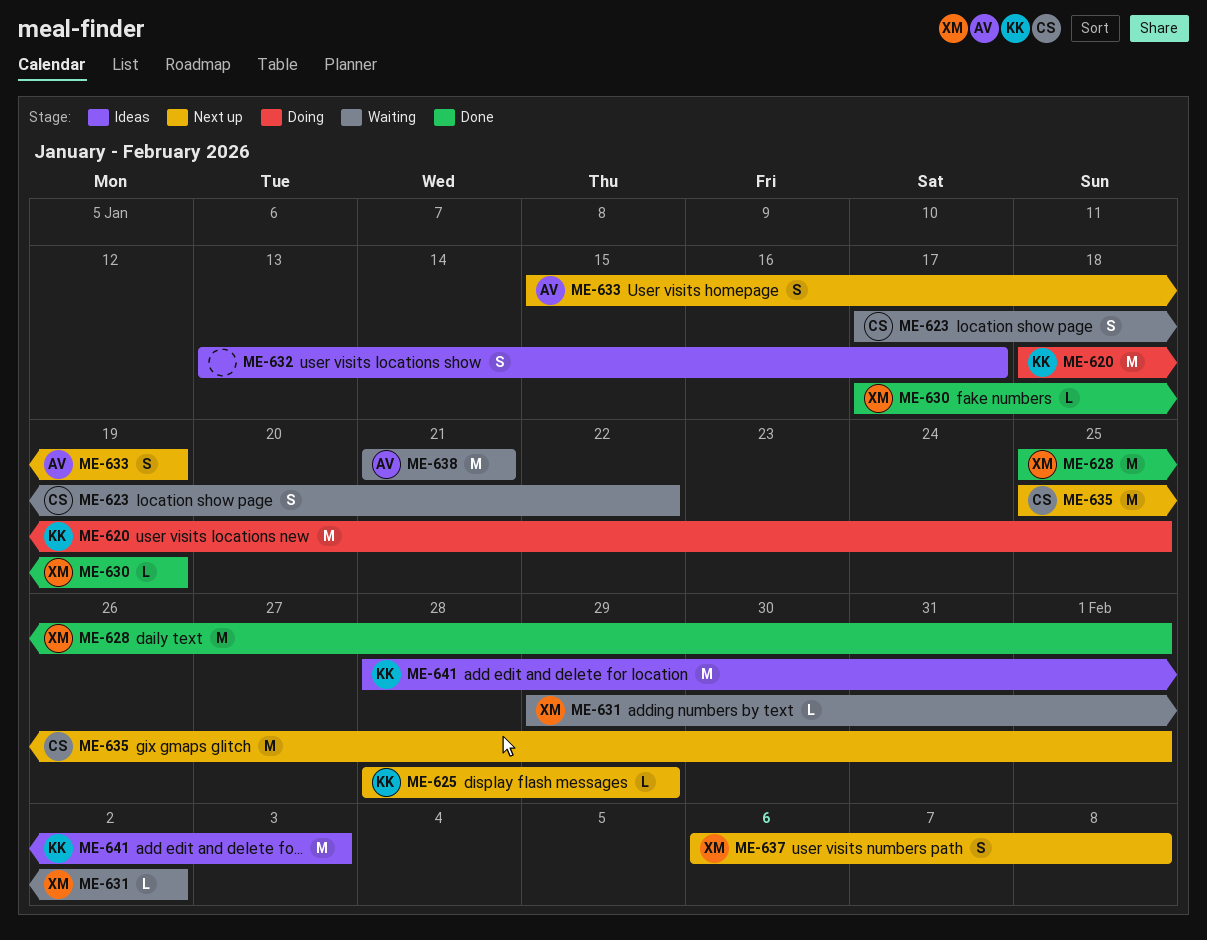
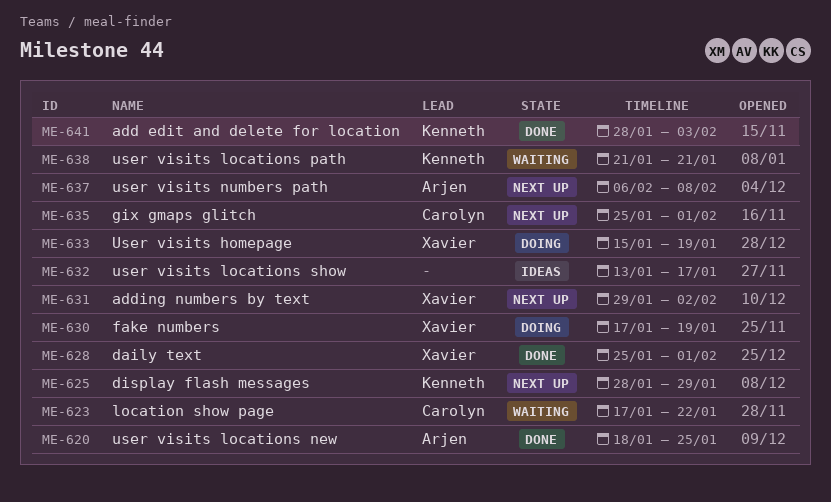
ME-620, status: Doing -> Done
ME-620, owner: Kenneth -> Arjen
ME-630, status: Done -> Doing
ME-631, status: Waiting -> Next up
ME-633, status: Next up -> Doing
ME-633, owner: Arjen -> Xavier
ME-637, owner: Xavier -> Arjen
ME-638, owner: Arjen -> Kenneth
ME-641, status: Ideas -> Done

